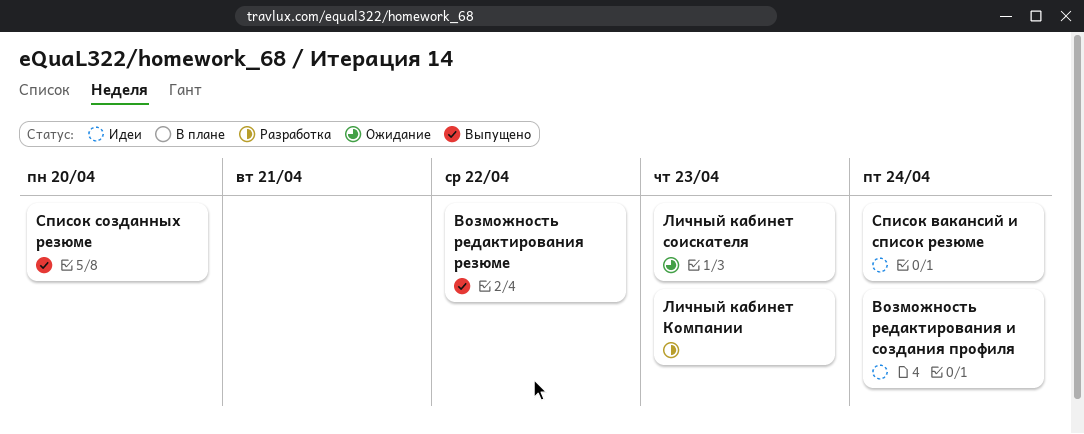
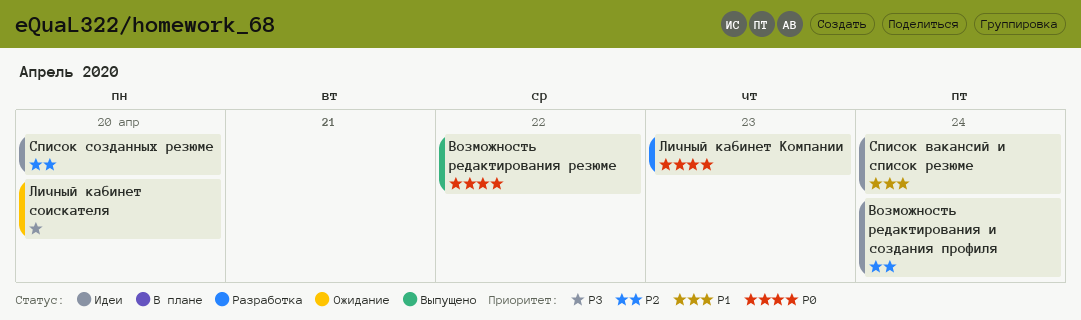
Личный кабинет соискателя, due: Apr 23 -> Apr 20
Список созданных резюме, status: Выпущено -> Идеи

